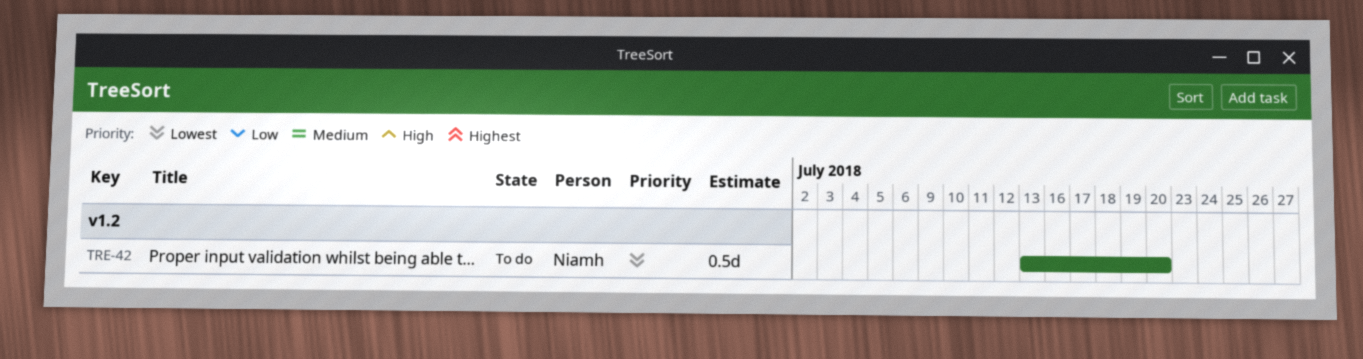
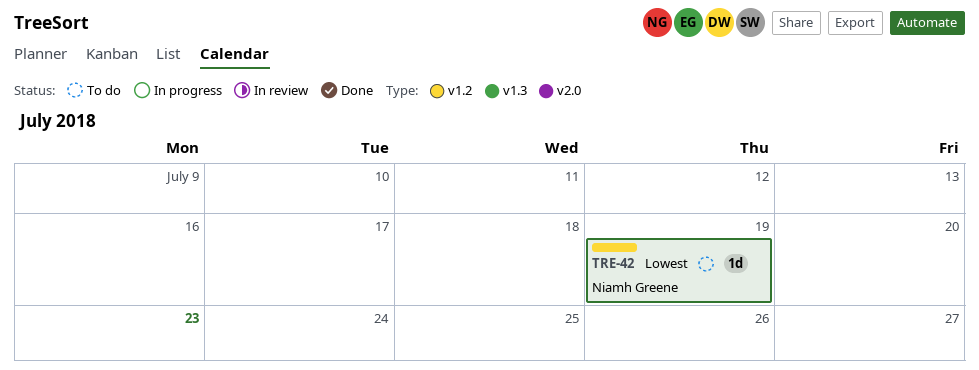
TRE-42, estimate: 0.5d -> 1d
TRE-42, due: Jul 20 -> Jul 19

